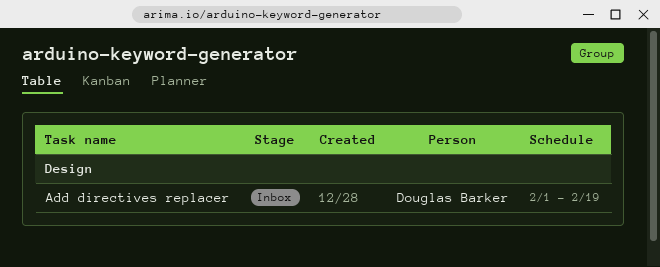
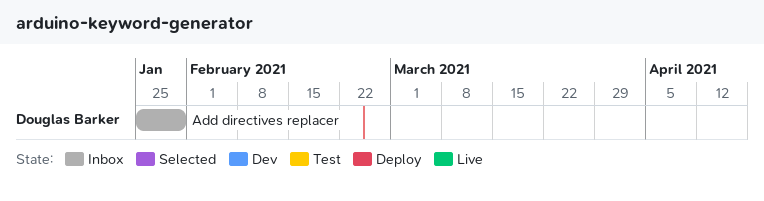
Add directives replacer, start: Feb 1 -> Jan 25
Add directives replacer, due: Feb 19 -> Jan 29

